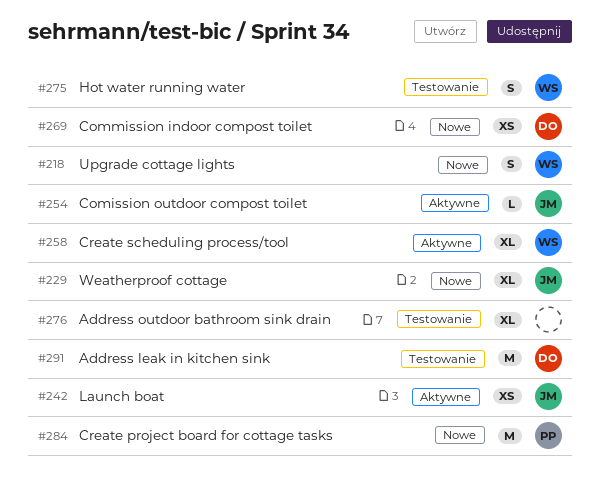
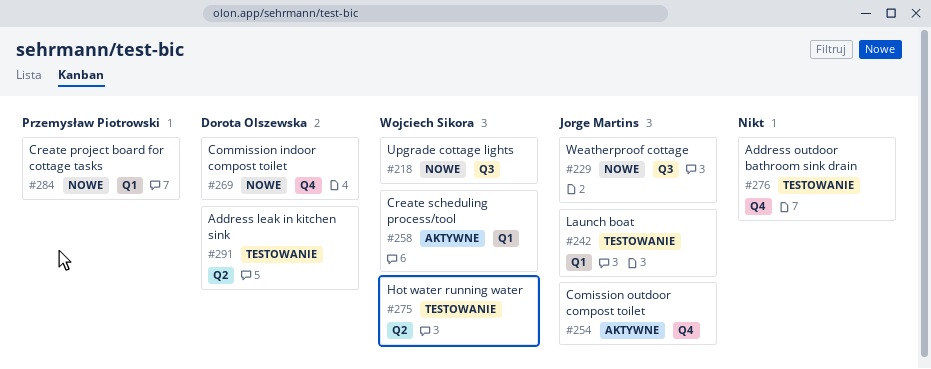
#242, status: Aktywne -> Testowanie

